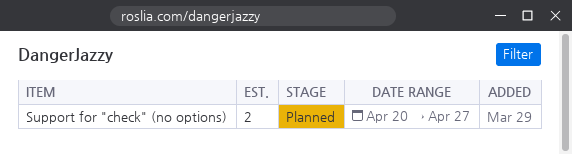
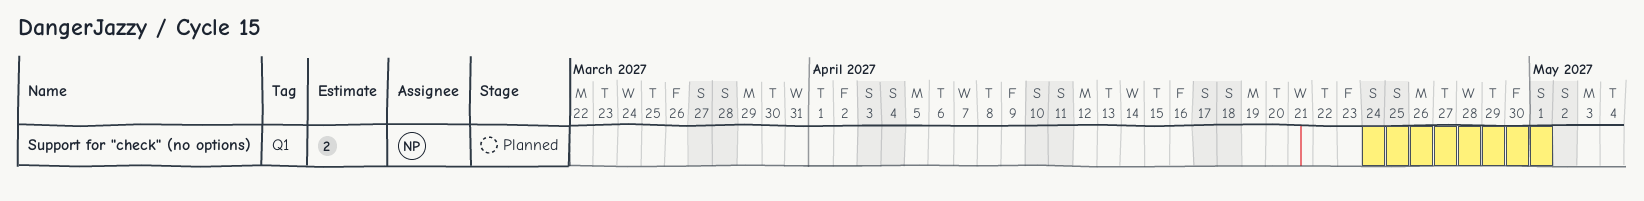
Support for "check" (no options), start: Apr 20 -> Apr 24
Support for "check" (no options), due: Apr 27 -> May 1

